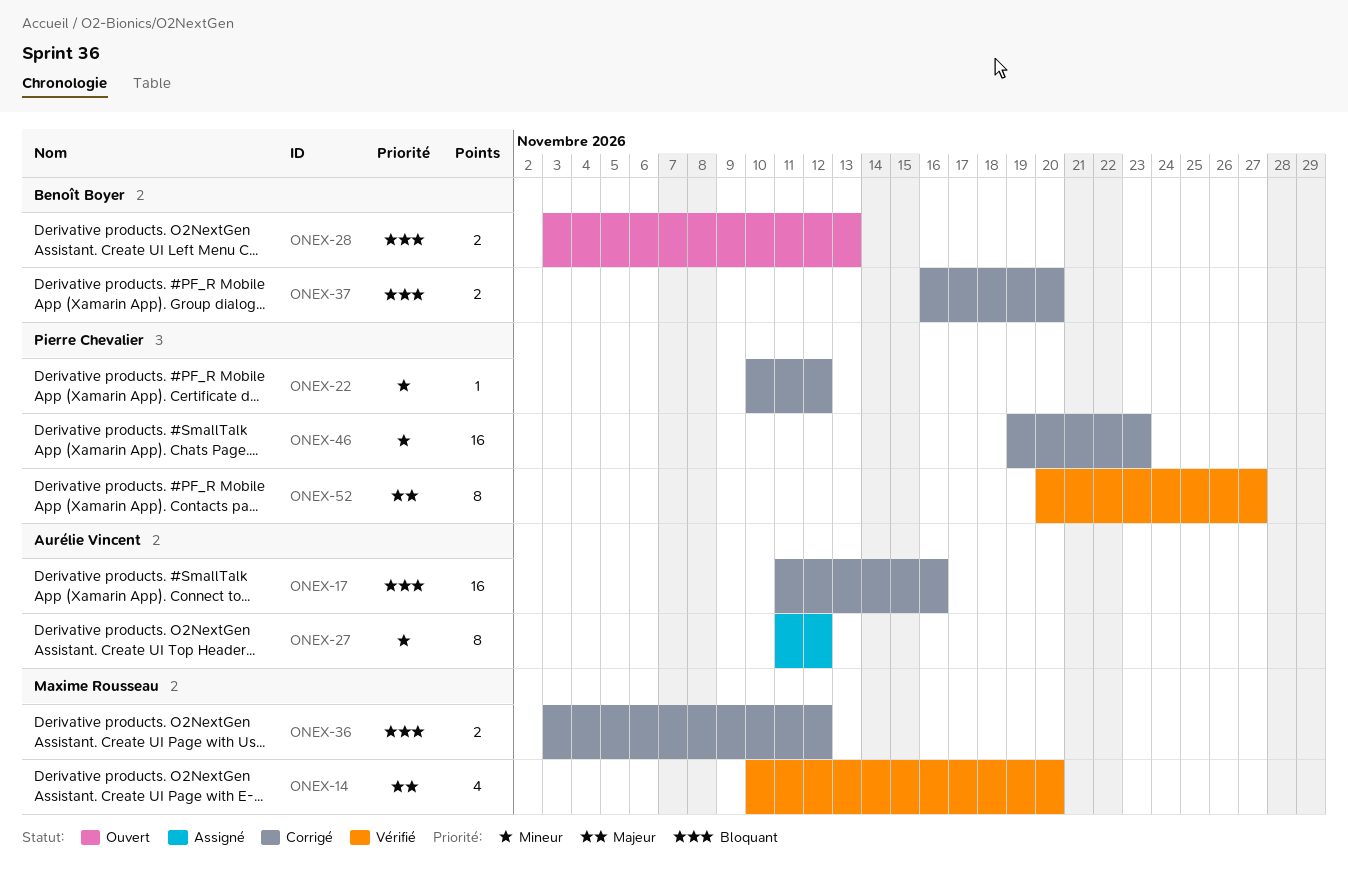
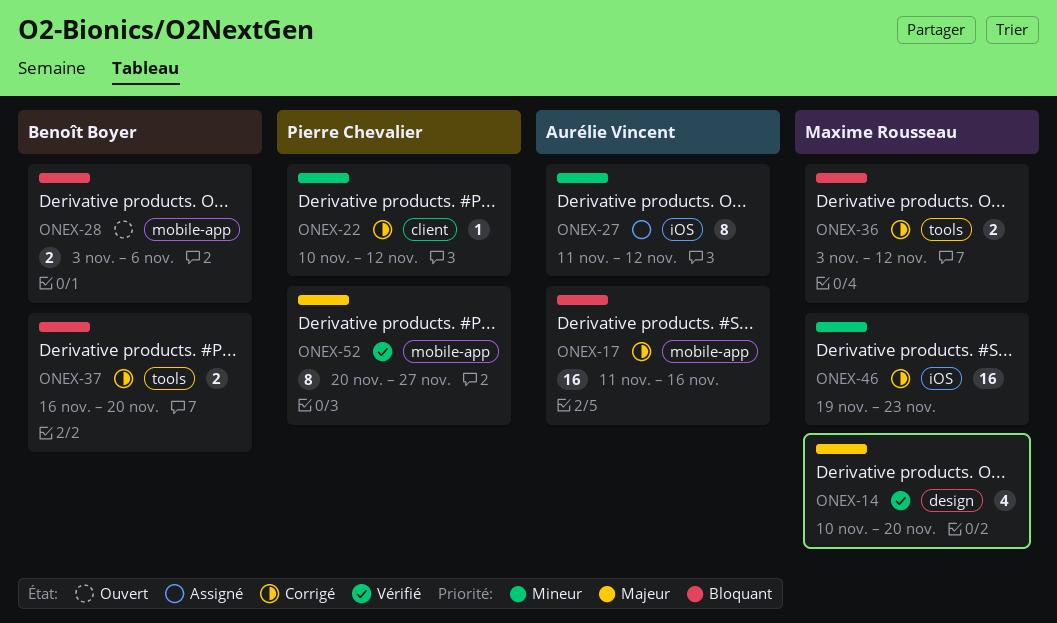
ONEX-28, due: Nov 13 -> Nov 6
ONEX-46, owner: Pierre Chevalier -> Maxime Rousseau

